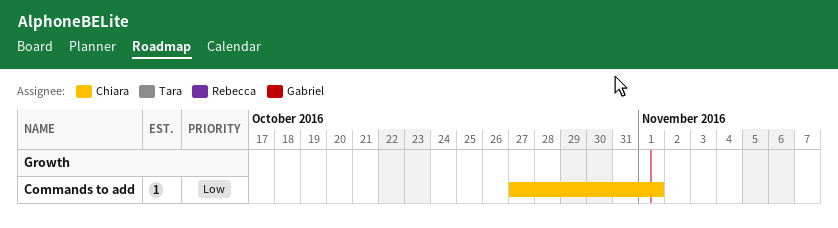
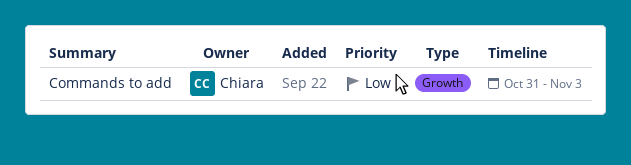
Commands to add, start: Oct 27 -> Oct 31
Commands to add, due: Nov 1 -> Nov 3

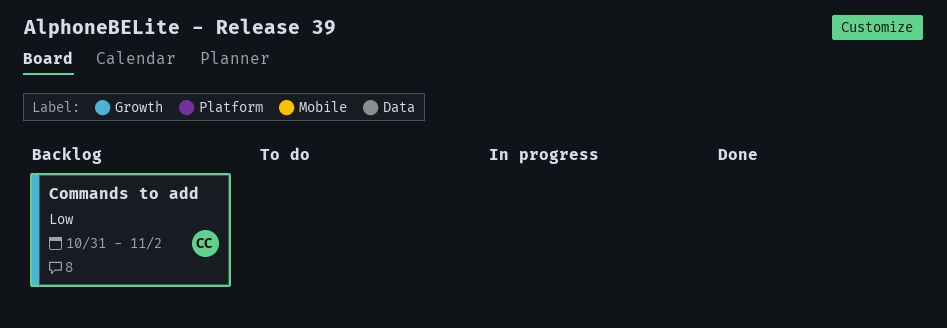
Commands to add, due: Nov 3 -> Nov 2

